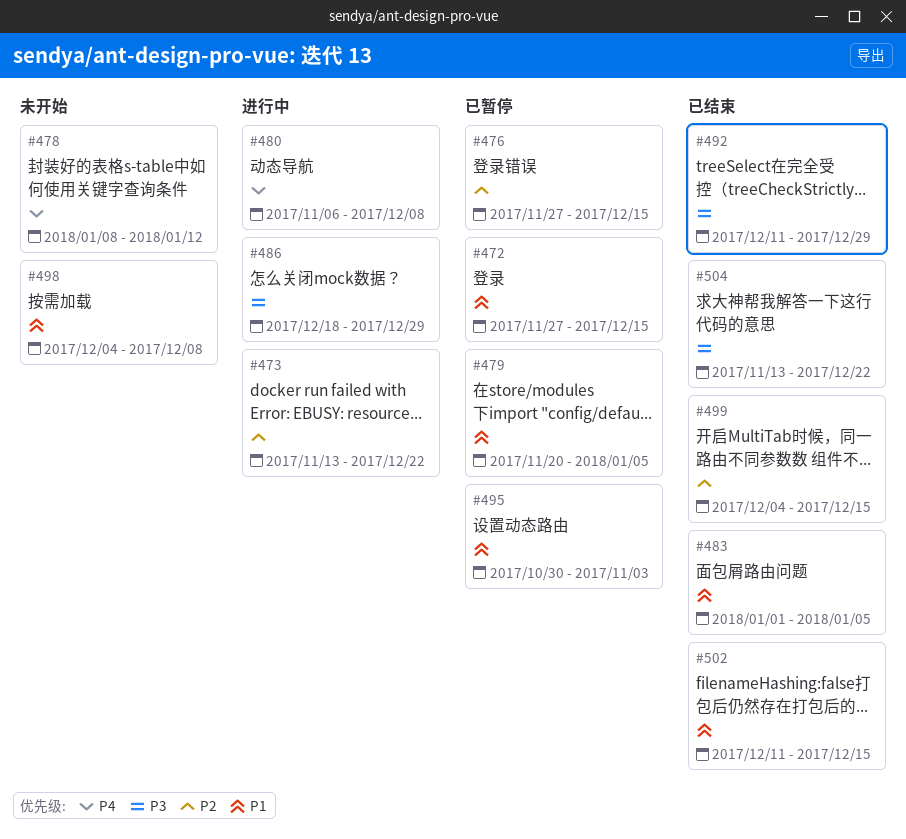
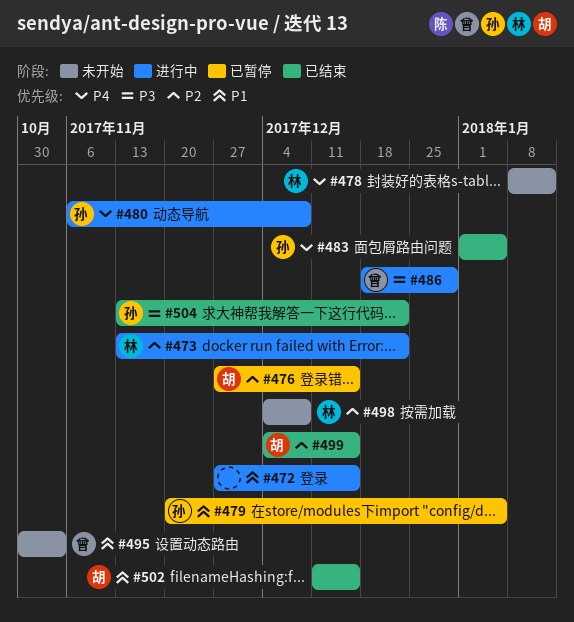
#472, status: 已暂停 -> 进行中
#483, priority: P1 -> P4
#492: present -> none
#495, status: 已暂停 -> 未开始
#498, priority: P1 -> P2

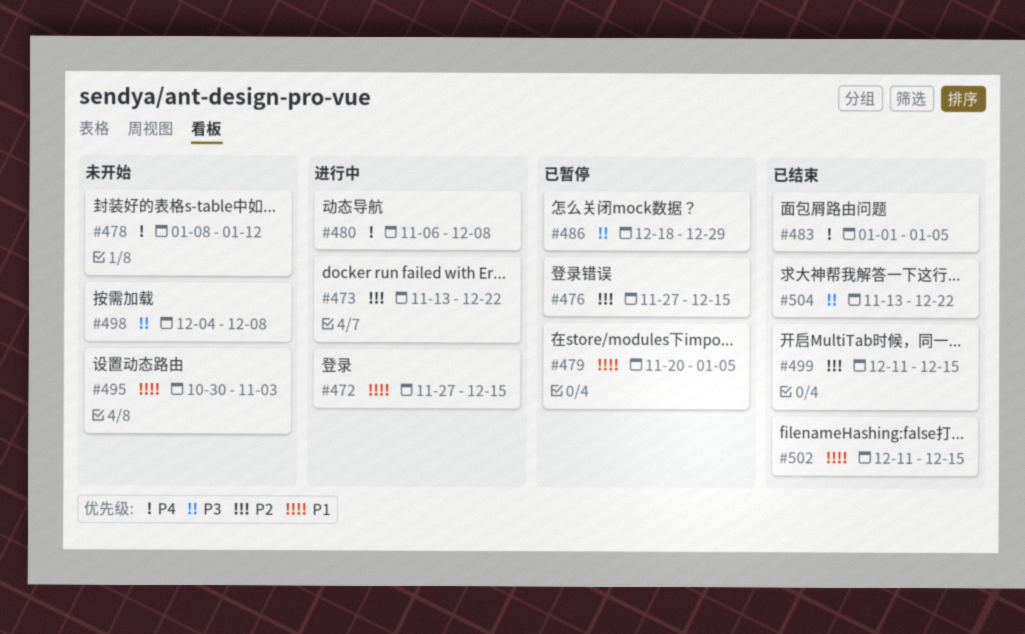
#486, status: 进行中 -> 已暂停
#498, priority: P2 -> P3
#499, start: Dec 4 -> Dec 11

